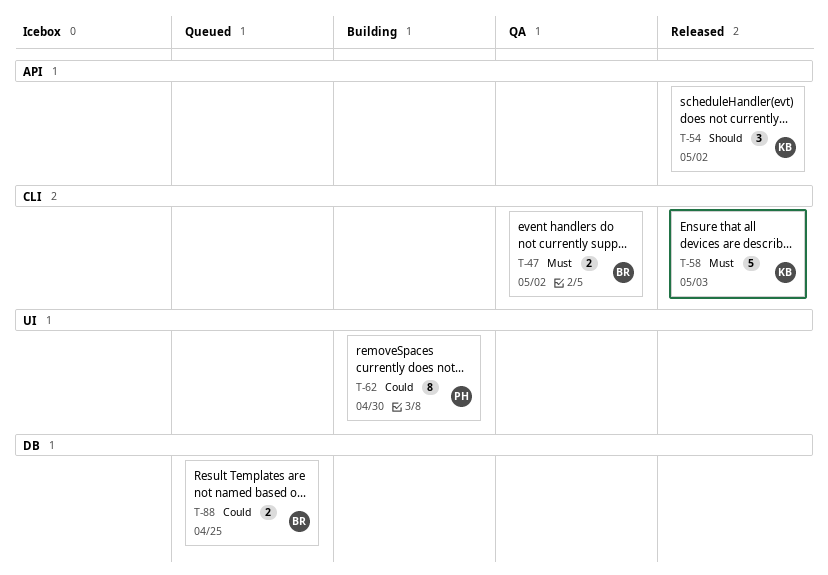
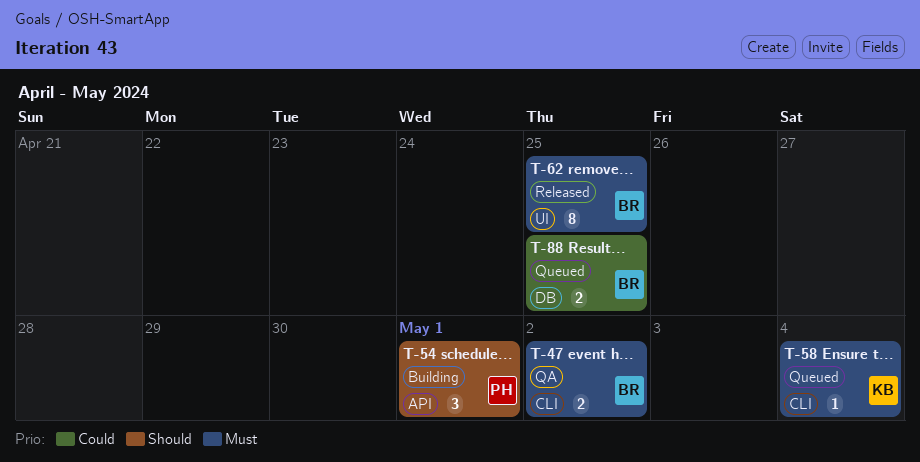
T-54, status: Released -> Building
T-54, owner: KB -> PH
T-54, due: May 2 -> May 1
T-58, status: Released -> Queued
T-58, estimate: 5 -> 1
T-58, due: May 3 -> May 4
T-62, status: Building -> Released
T-62, owner: PH -> BR
T-62, priority: Could -> Must
T-62, due: Apr 30 -> Apr 25

